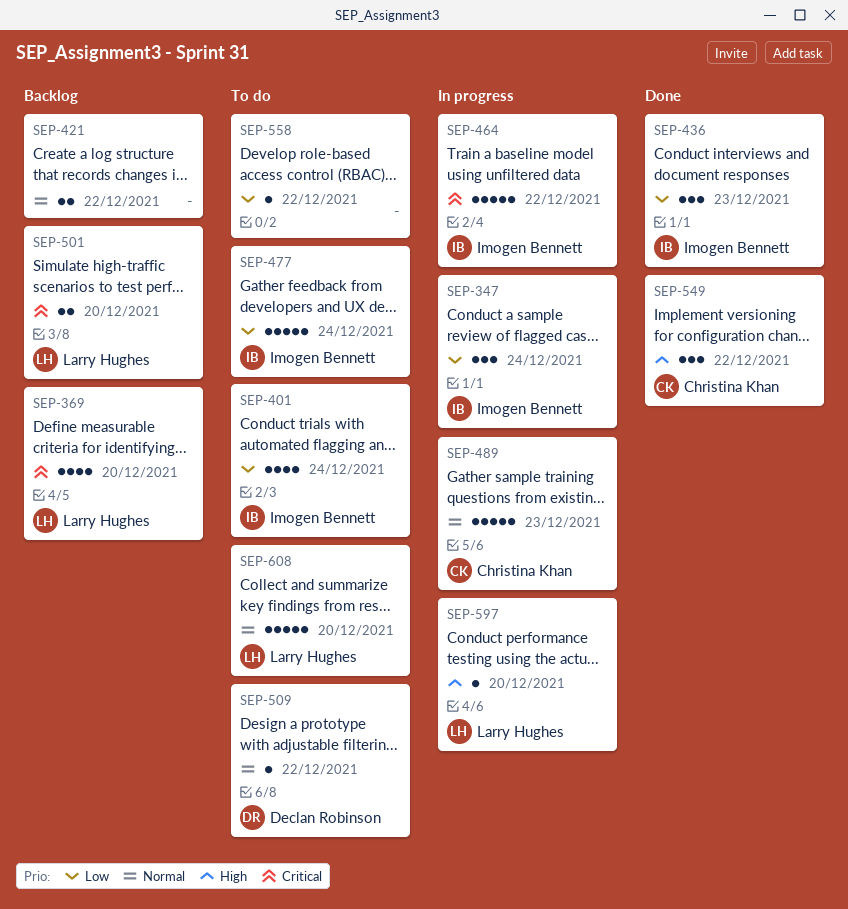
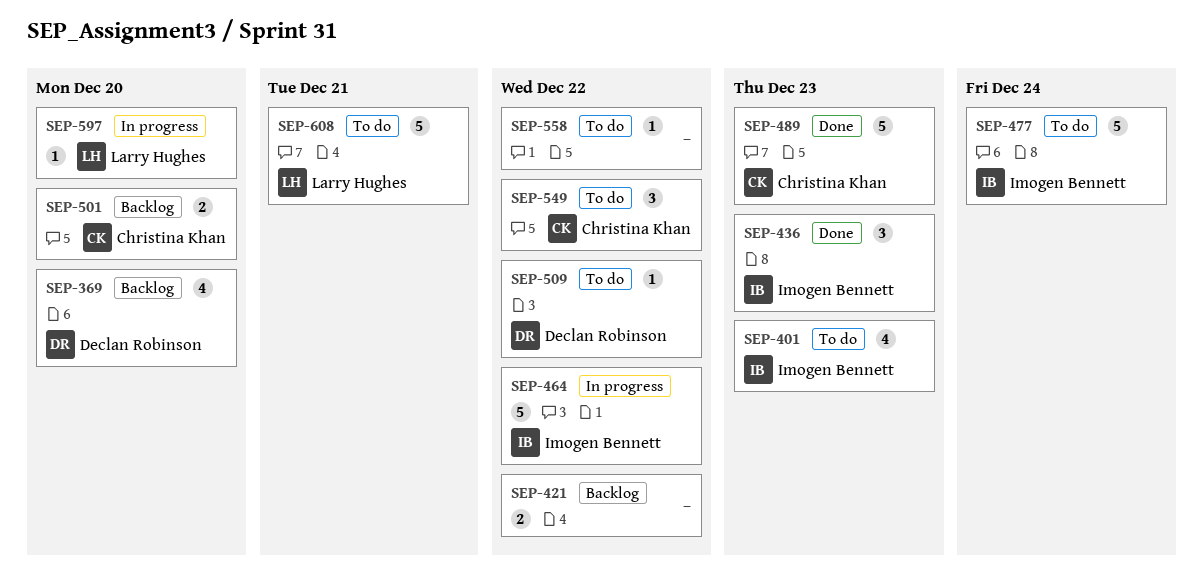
SEP-347: present -> none
SEP-369, owner: Larry Hughes -> Declan Robinson
SEP-401, due: Dec 24 -> Dec 23
SEP-489, status: In progress -> Done
SEP-501, owner: Larry Hughes -> Christina Khan
SEP-549, status: Done -> To do
SEP-608, due: Dec 20 -> Dec 21

